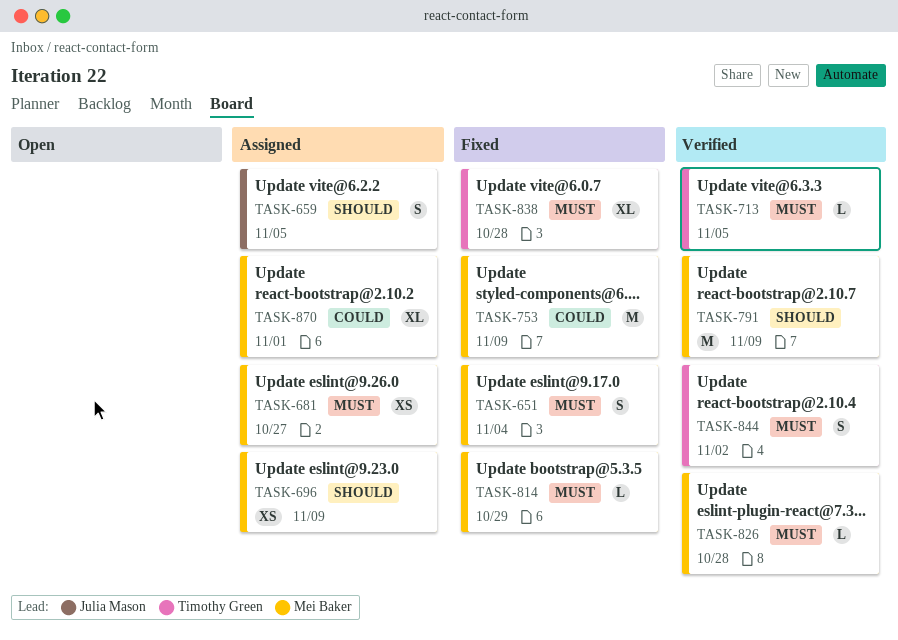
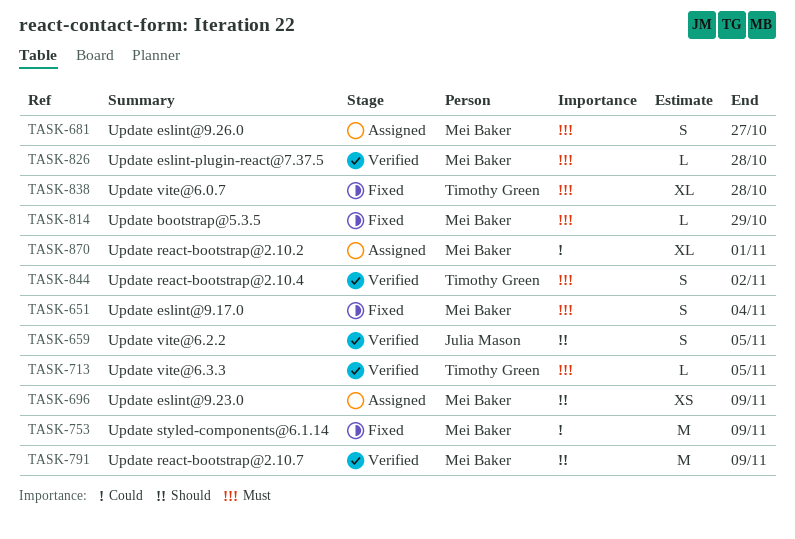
TASK-659, status: Assigned -> Verified
TASK-681, estimate: XS -> S

